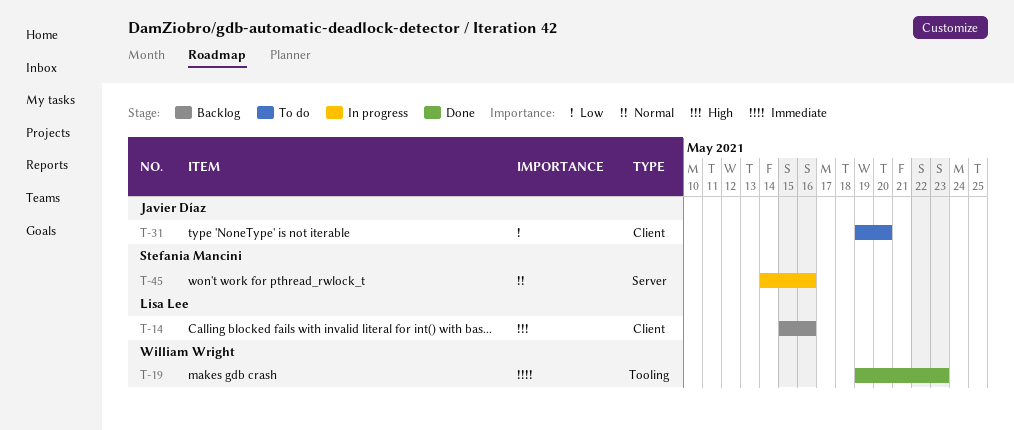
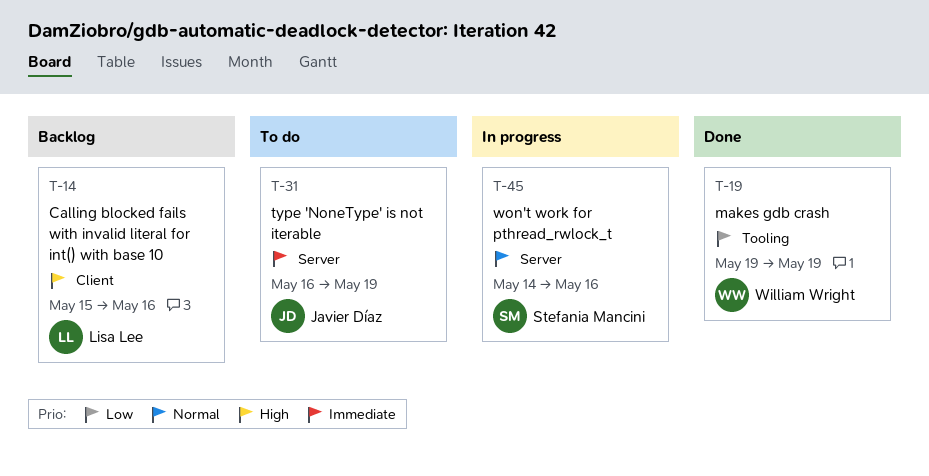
T-19, priority: Immediate -> Low
T-19, due: May 23 -> May 19
T-31, priority: Low -> Immediate
T-31, label: Client -> Server
T-31, start: May 19 -> May 16
T-31, due: May 20 -> May 19

